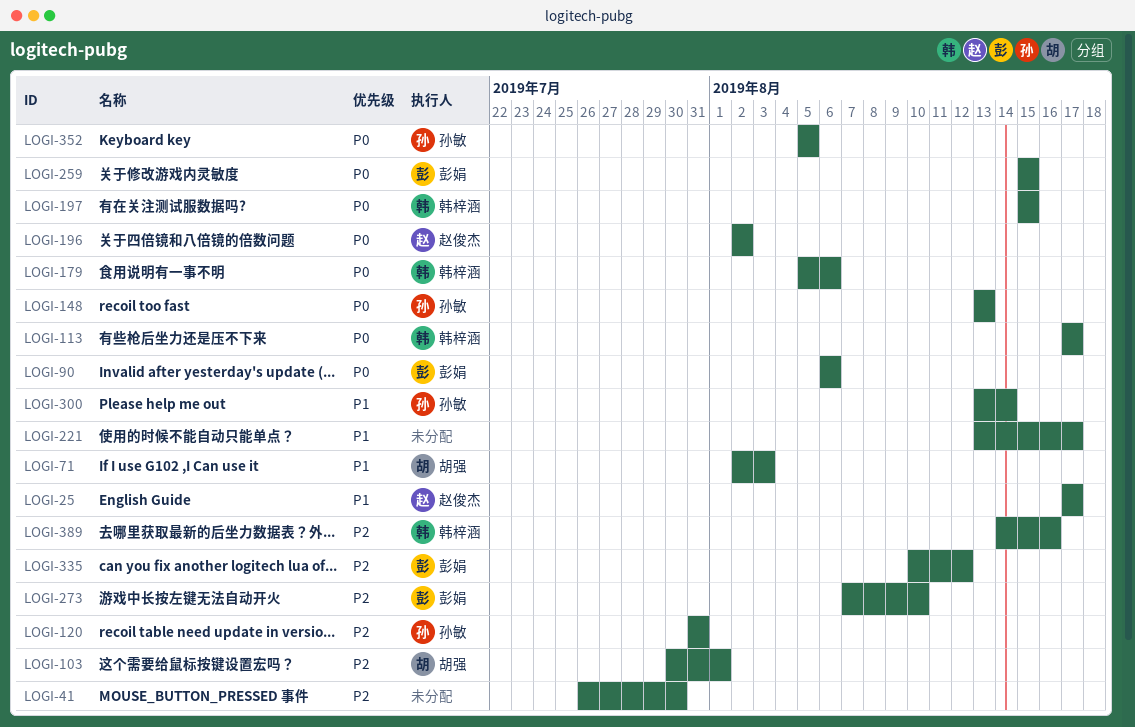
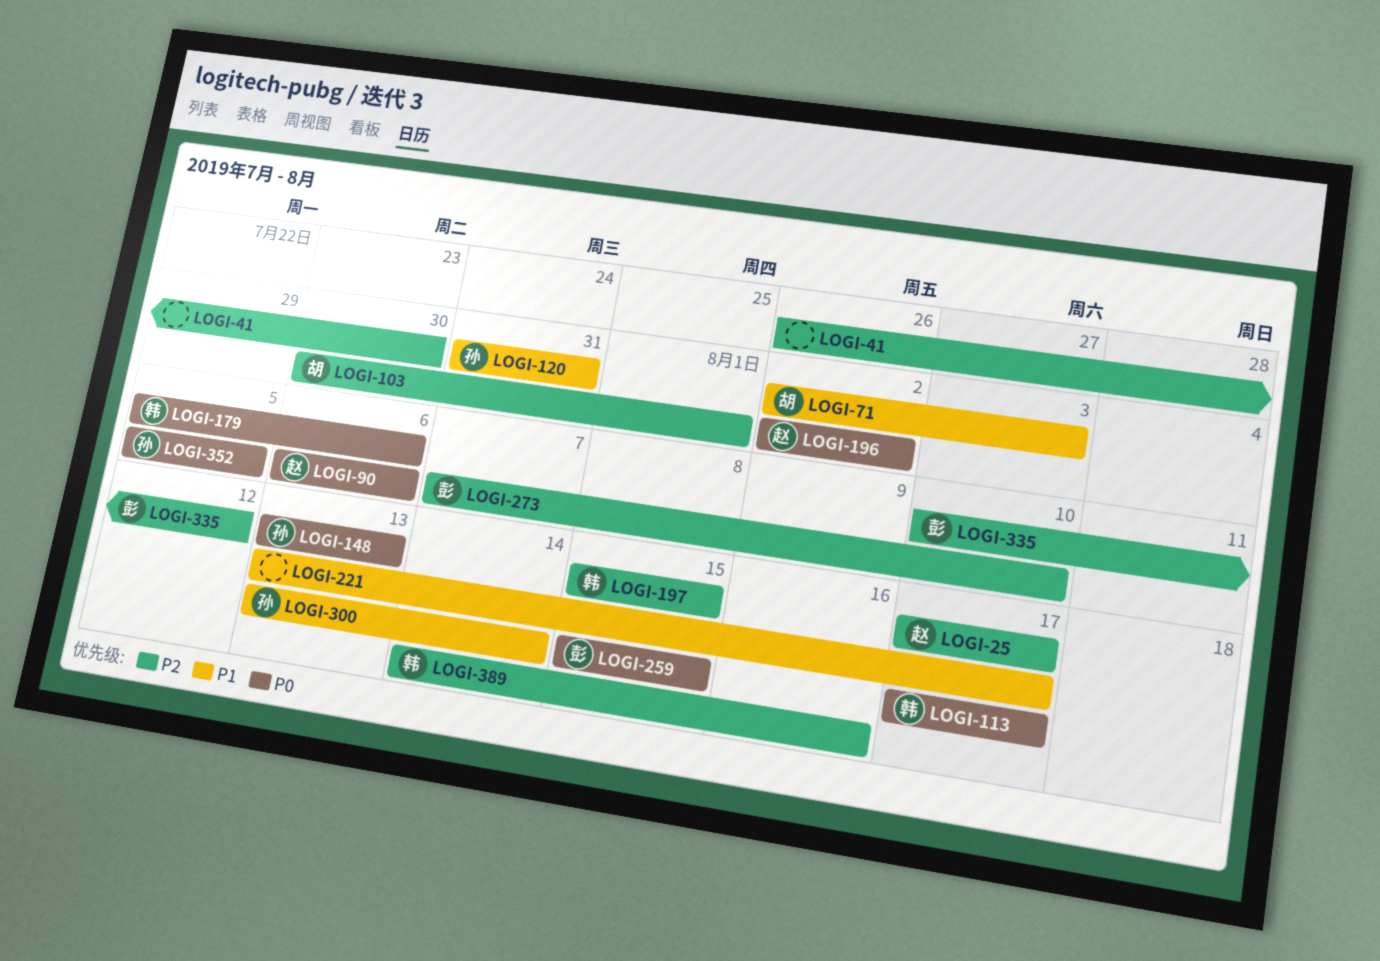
LOGI-25, priority: P1 -> P2
LOGI-90, owner: 彭娟 -> 赵俊杰
LOGI-120, priority: P2 -> P1
LOGI-197, priority: P0 -> P2

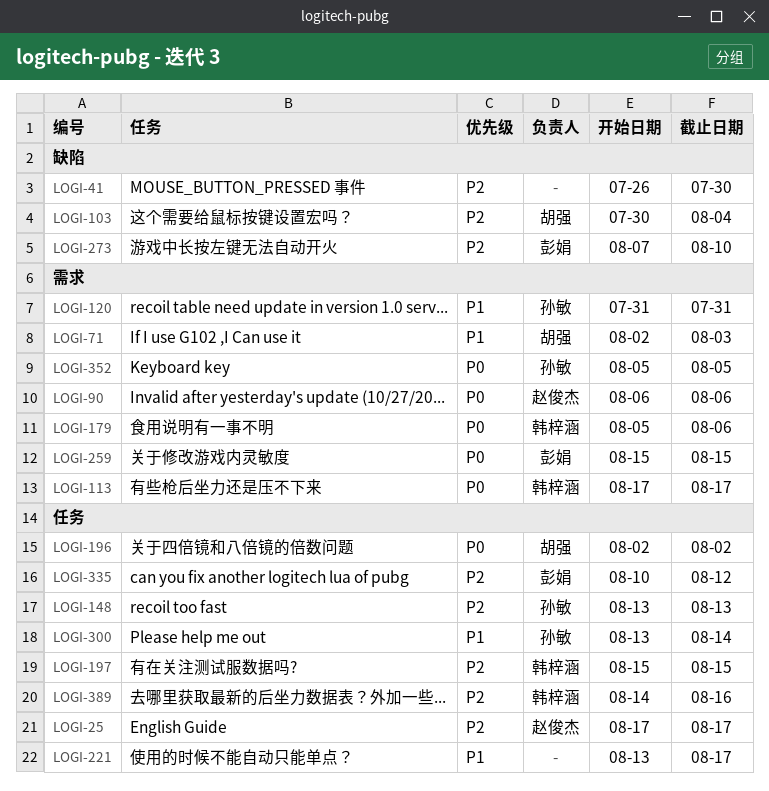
LOGI-103, due: Aug 1 -> Aug 4
LOGI-148, priority: P0 -> P2
LOGI-196, owner: 赵俊杰 -> 胡强

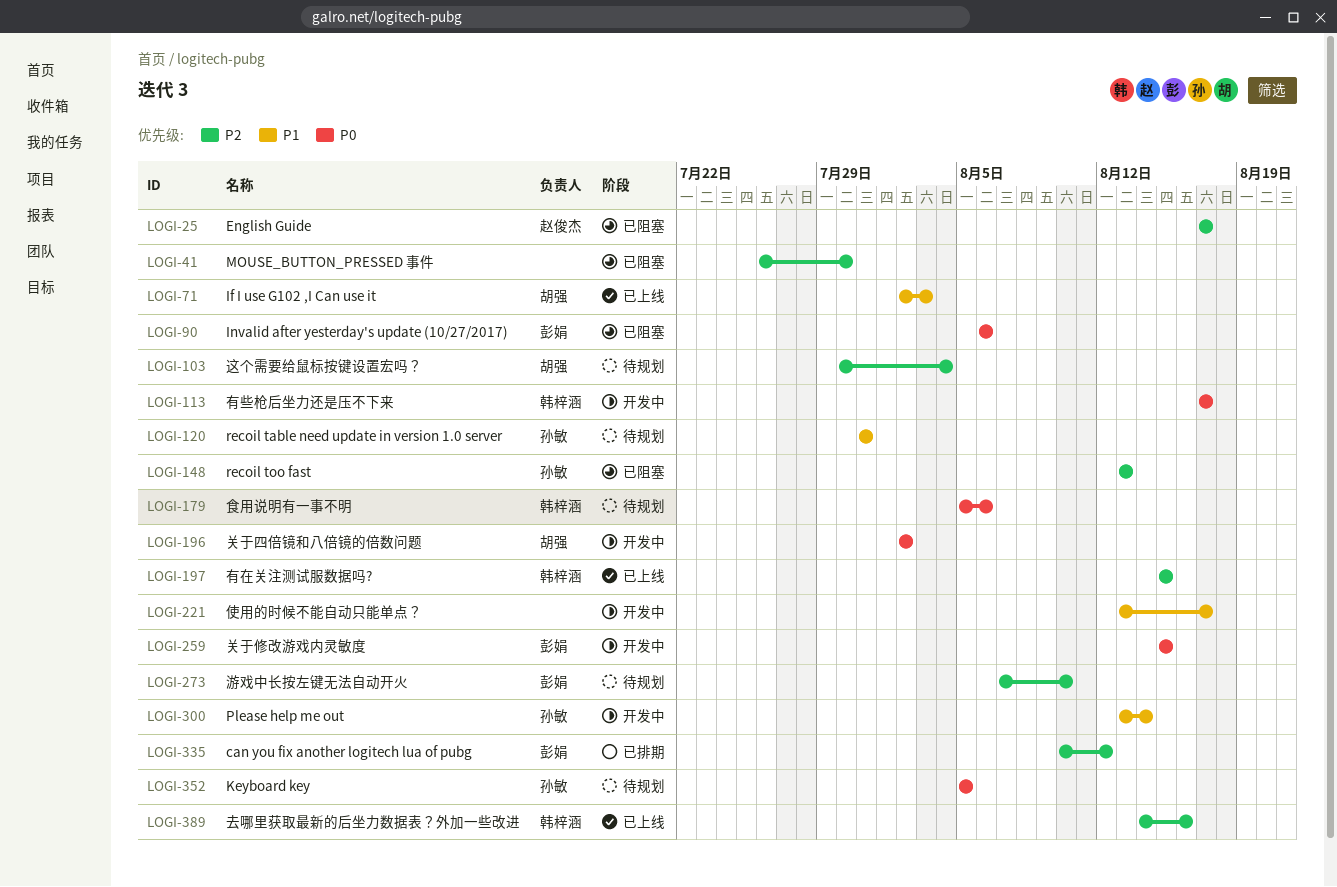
LOGI-90, owner: 赵俊杰 -> 彭娟

